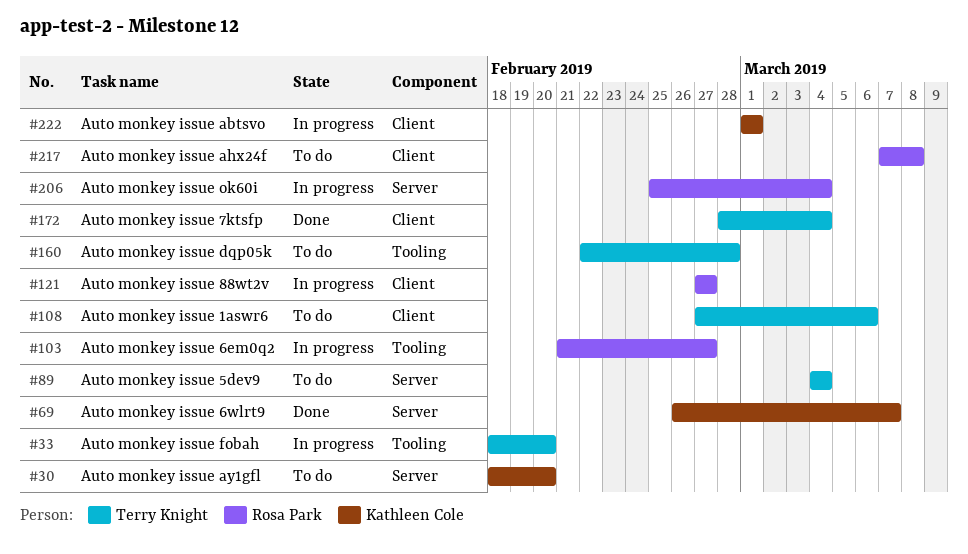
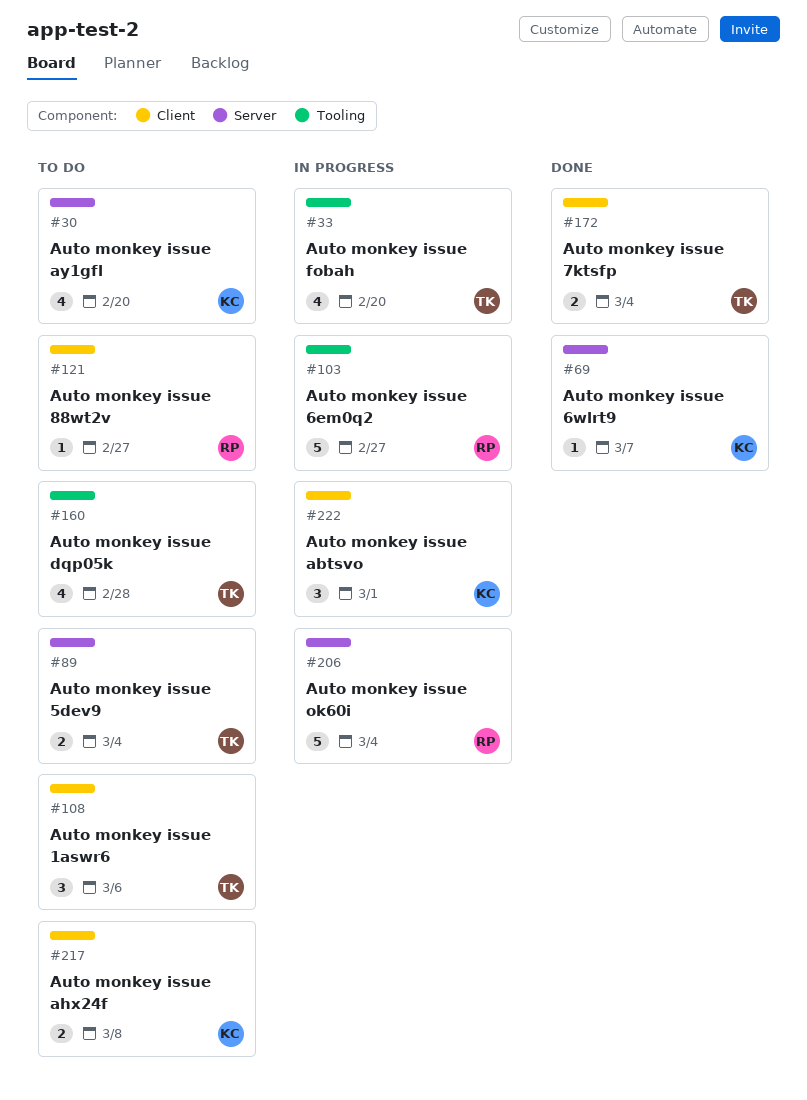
#121, status: In progress -> To do
#217, owner: Rosa Park -> Kathleen Cole

